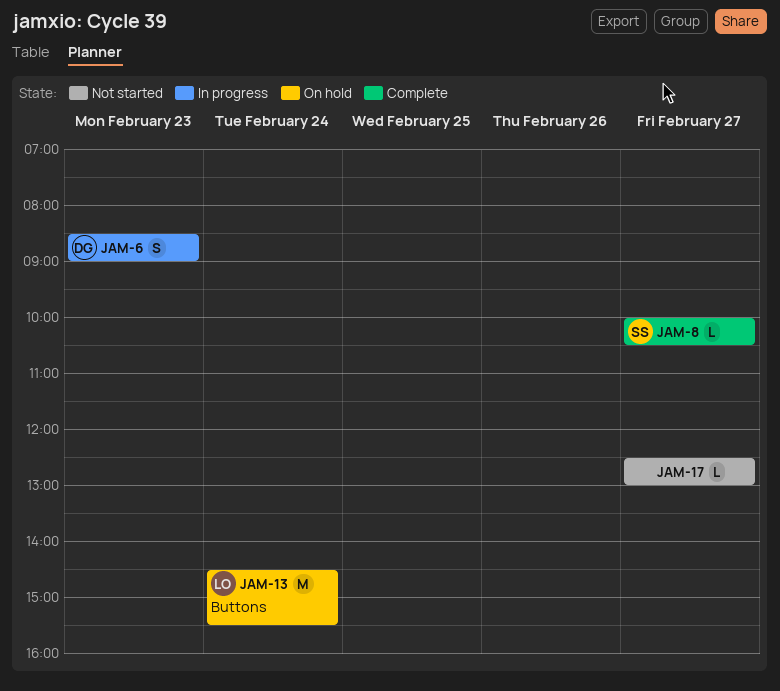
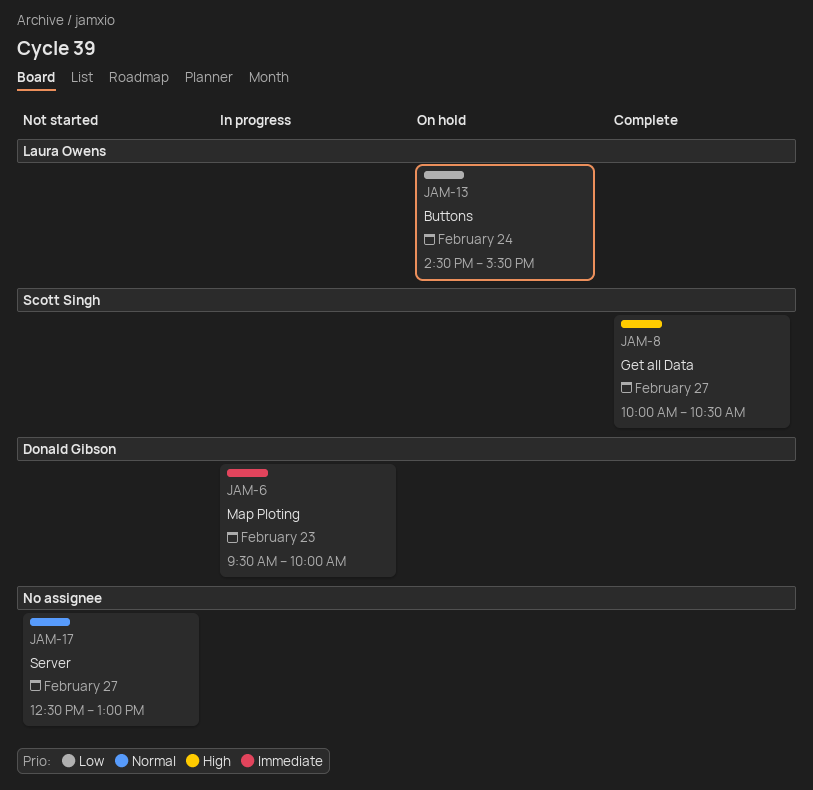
JAM-6, begins: 08:30 -> 09:30
JAM-6, ends: 09:00 -> 10:00

